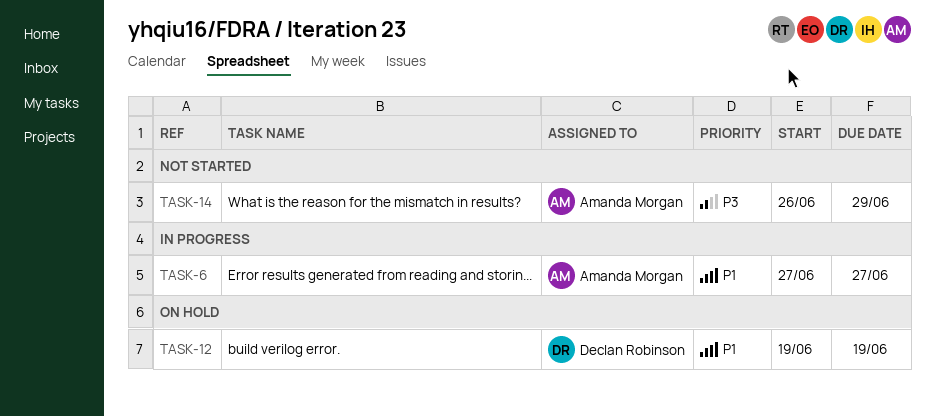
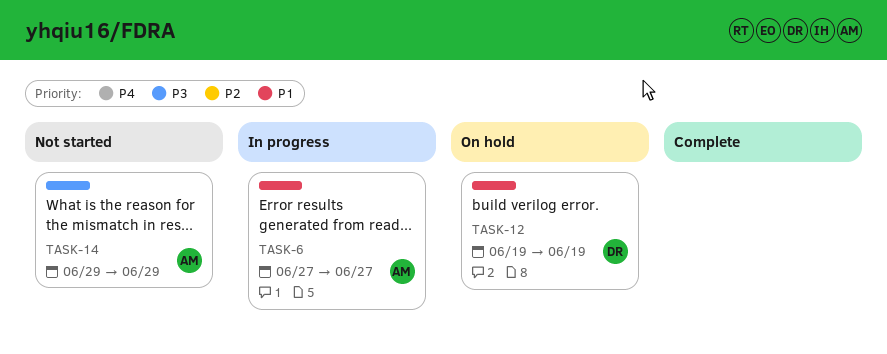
TASK-14, start: Jun 26 -> Jun 29

